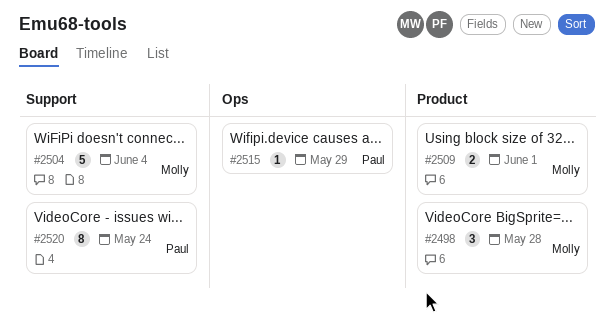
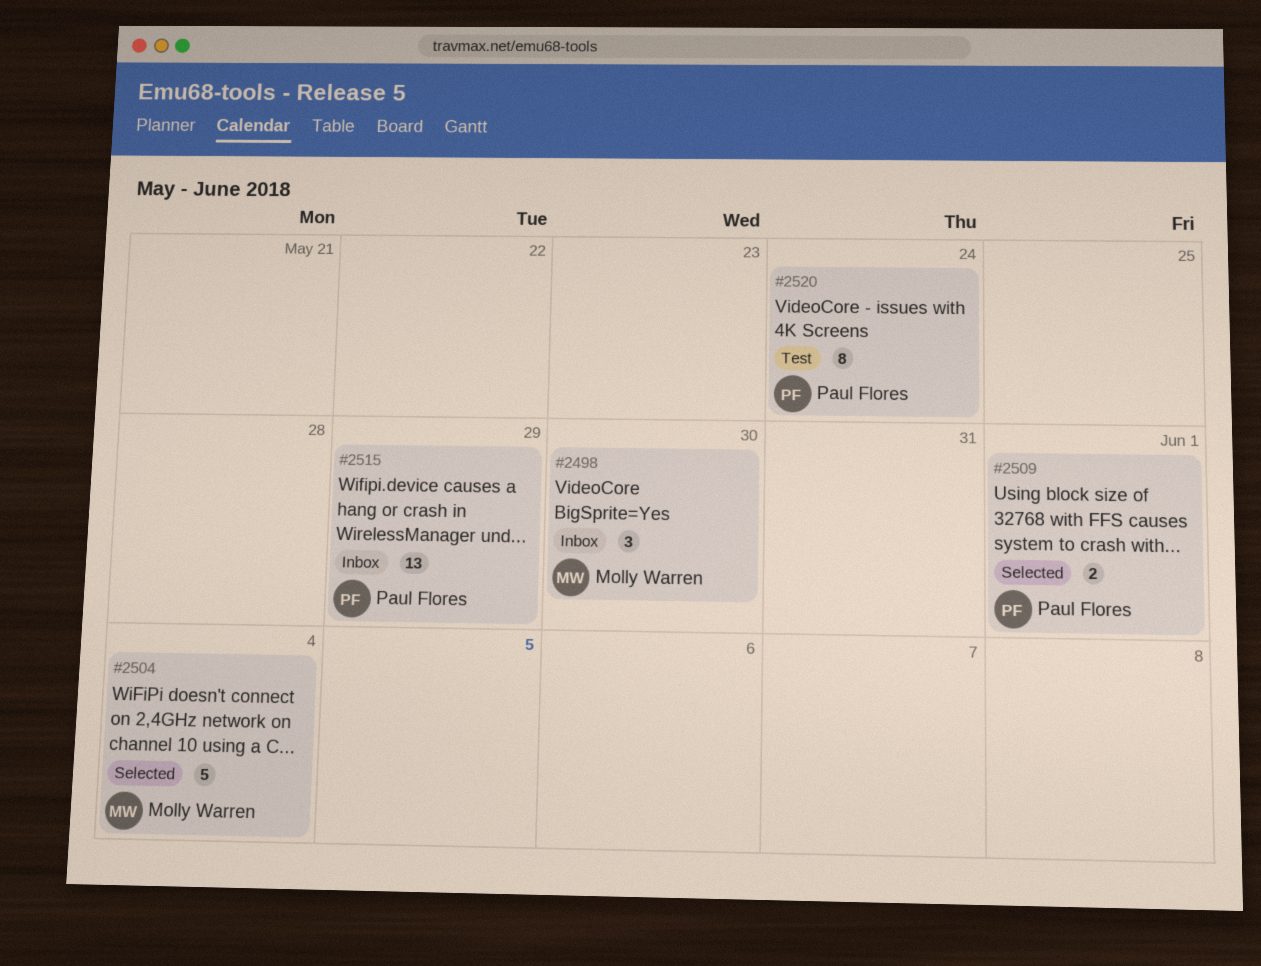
#2498, due: May 28 -> May 30
#2509, owner: Molly Warren -> Paul Flores
#2515, estimate: 1 -> 13

